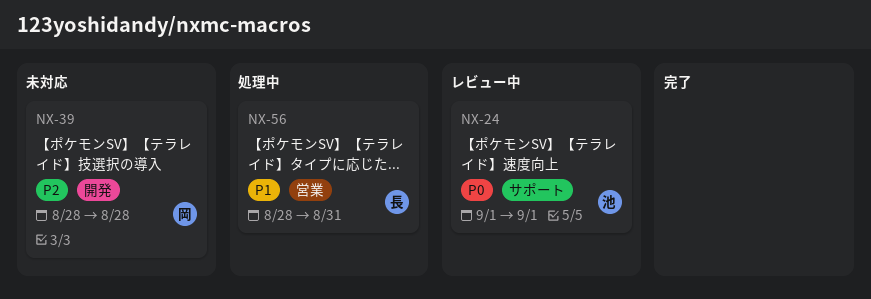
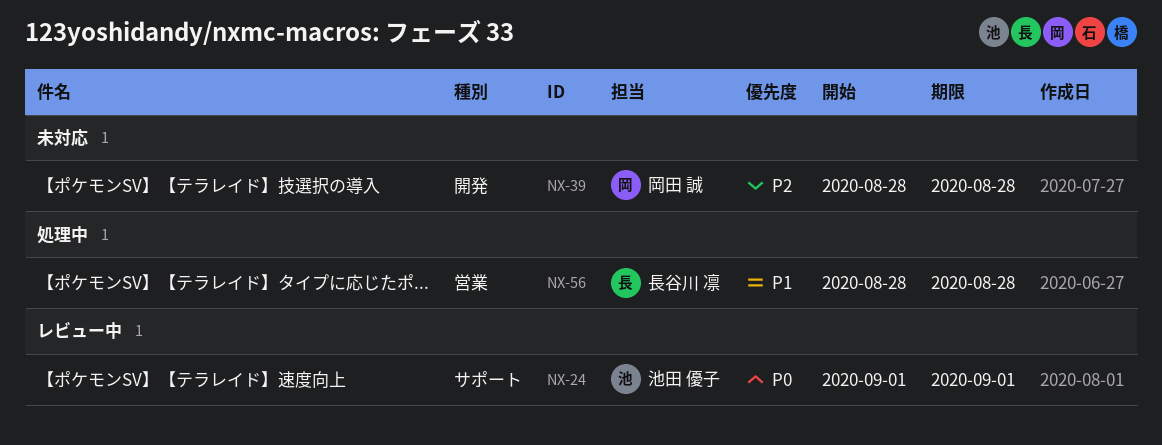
NX-56, due: Aug 31 -> Aug 28

